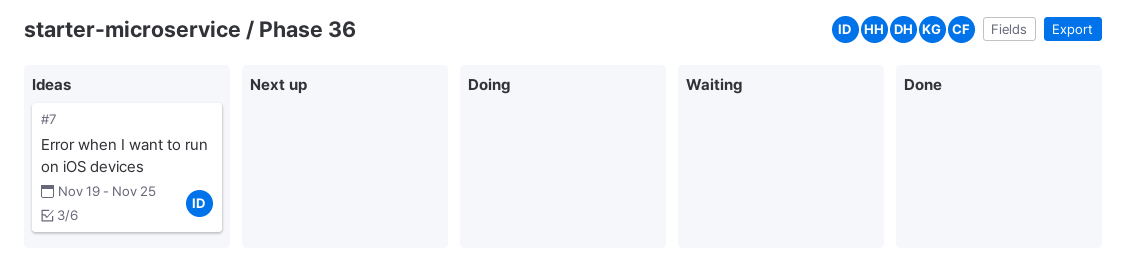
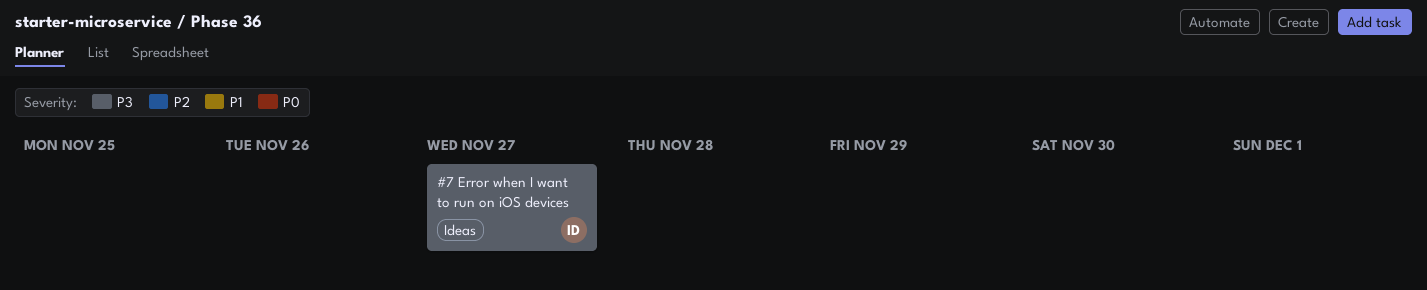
#7, due: Nov 25 -> Nov 27

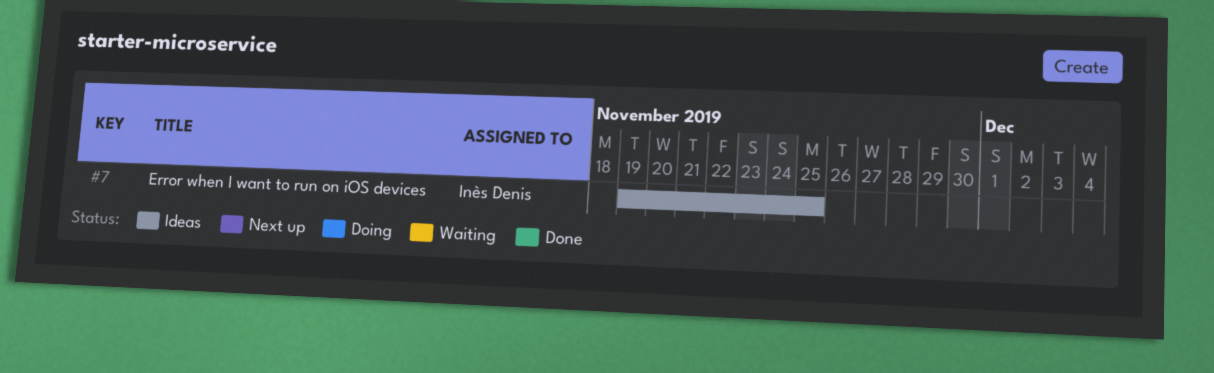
#7, due: Nov 27 -> Nov 25

